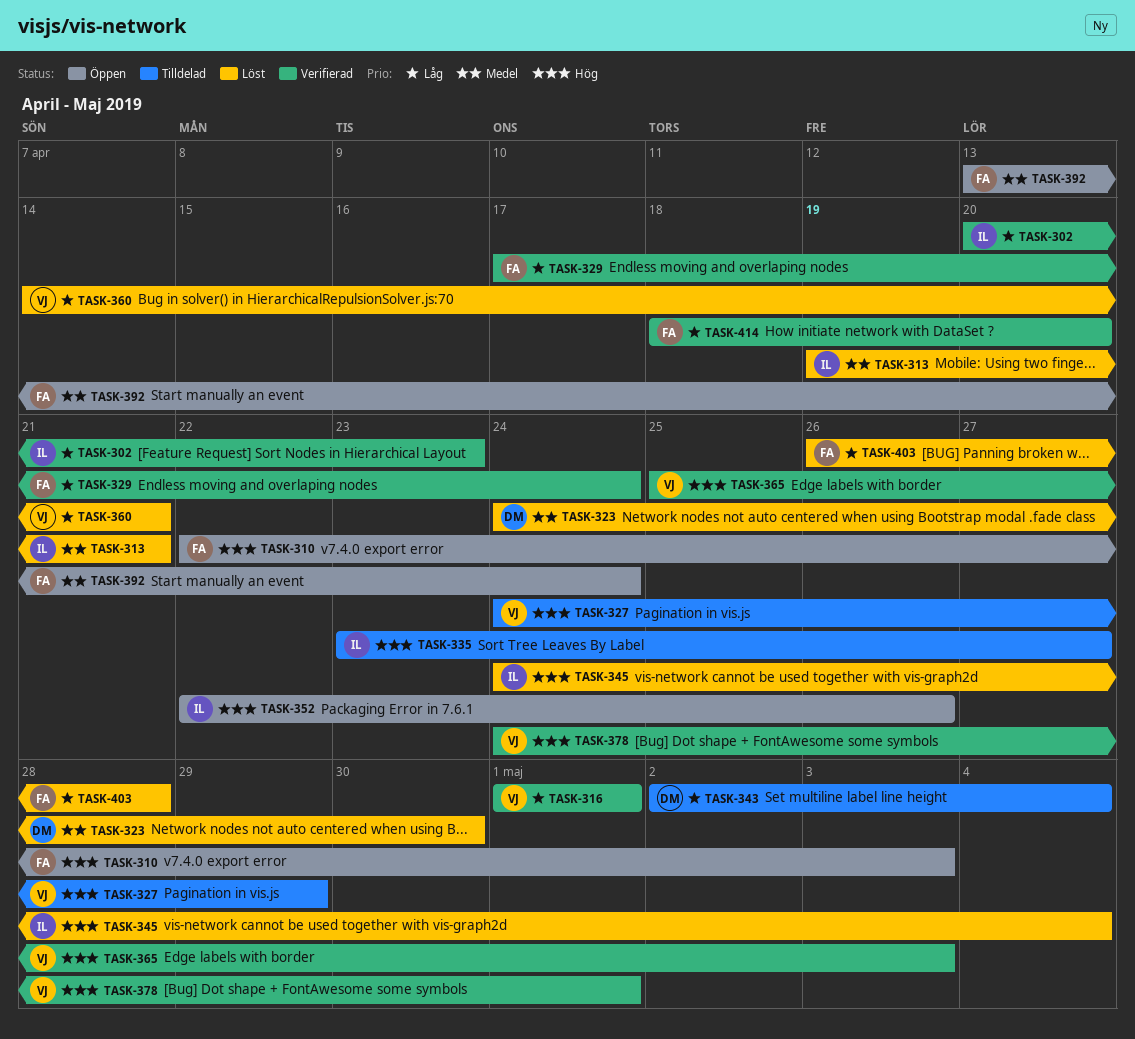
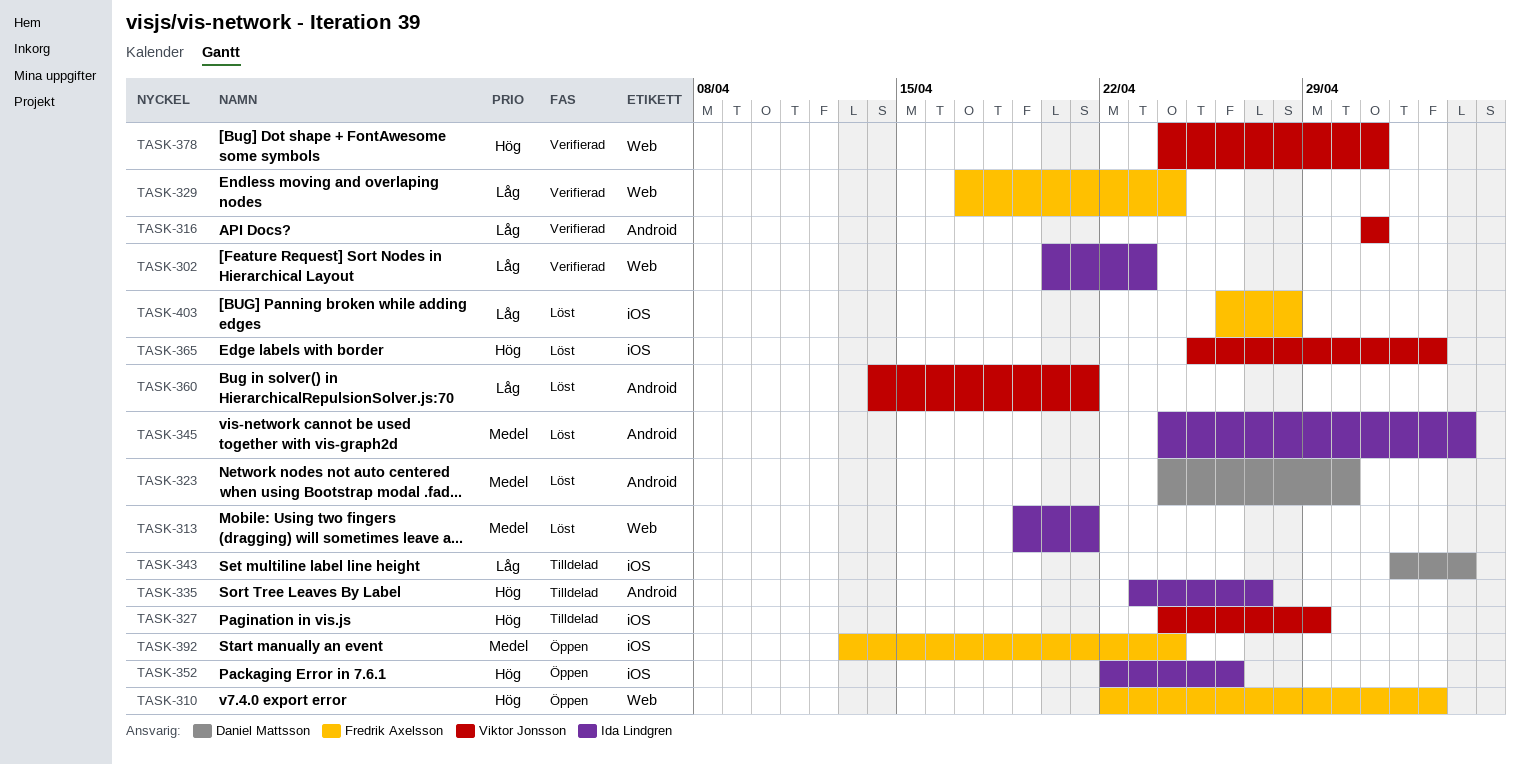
TASK-345, priority: Hög -> Medel
TASK-365, status: Verifierad -> Löst
TASK-414: present -> none

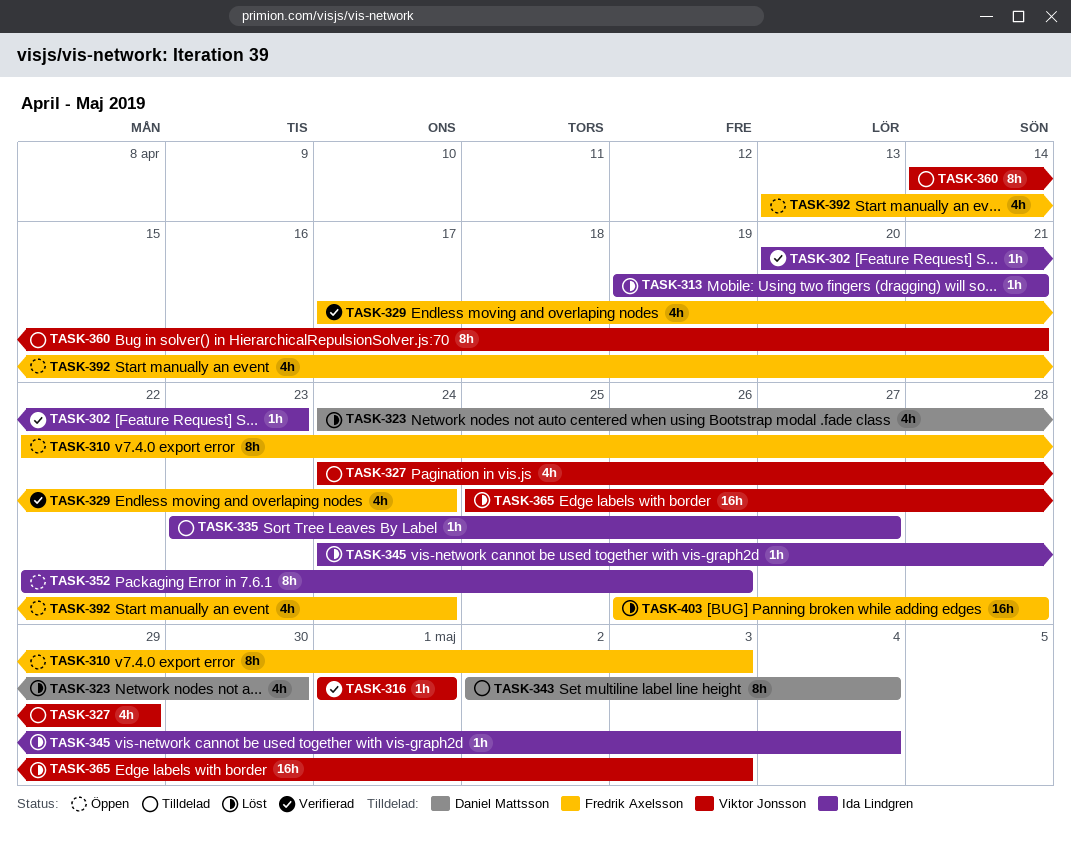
TASK-360, status: Löst -> Tilldelad
TASK-378: present -> none

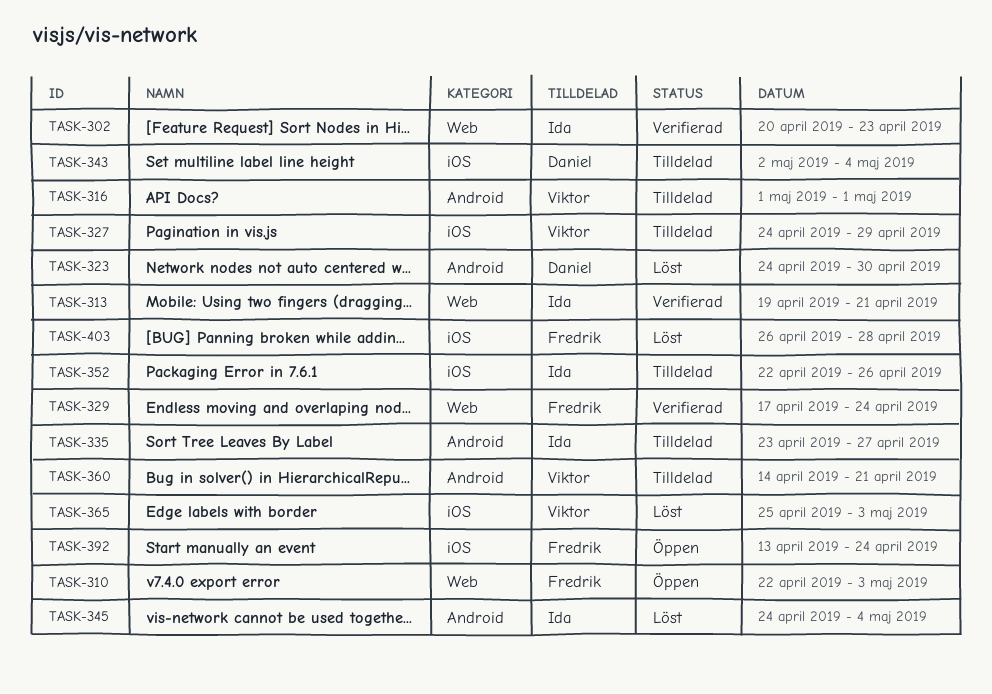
TASK-313, status: Löst -> Verifierad
TASK-316, status: Verifierad -> Tilldelad
TASK-352, status: Öppen -> Tilldelad

